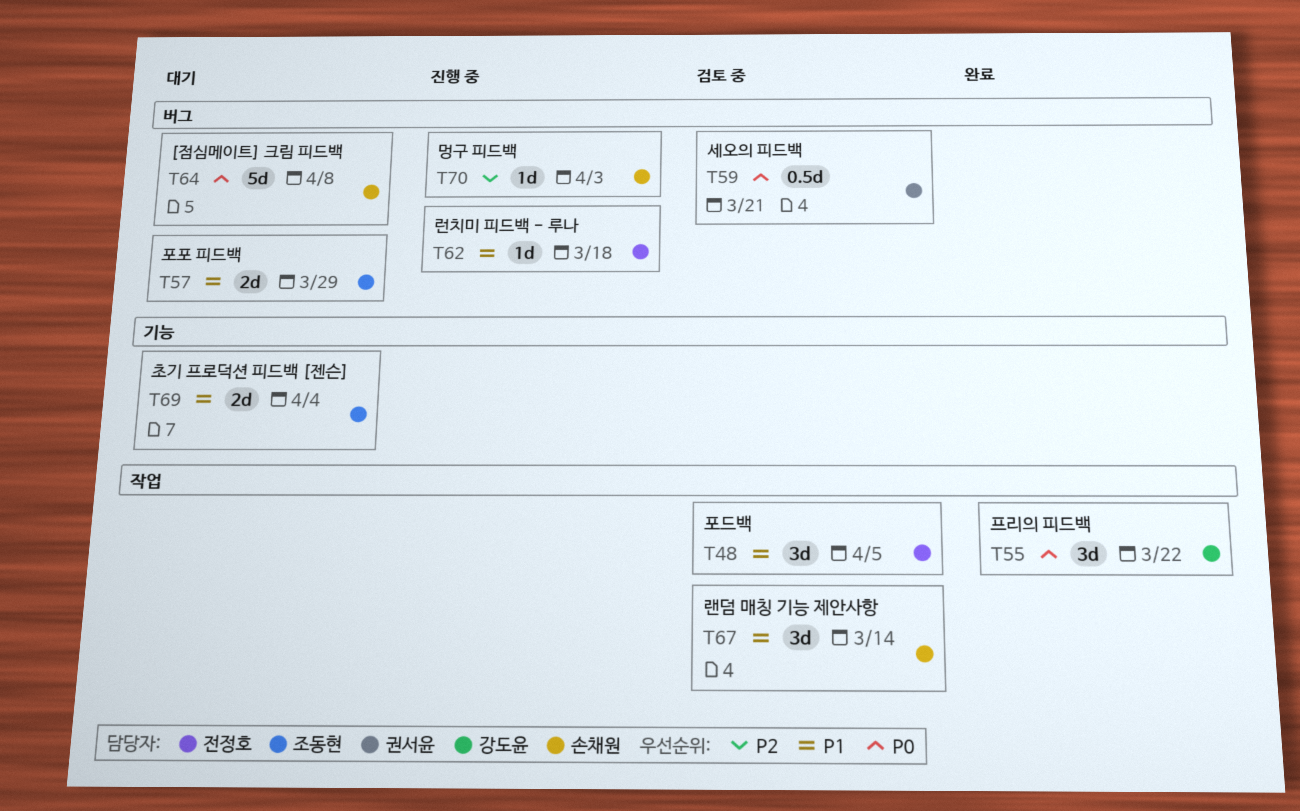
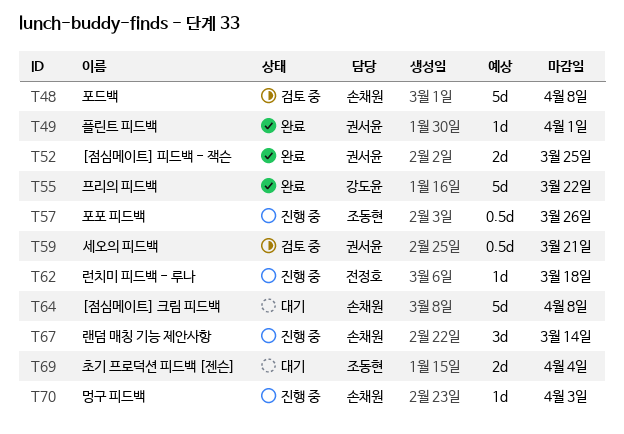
T48, owner: 전정호 -> 손채원
T48, estimate: 3d -> 5d
T48, due: Apr 5 -> Apr 8
T49: none -> present
T52: none -> present
T55, estimate: 3d -> 5d
T57, status: 대기 -> 진행 중
T57, estimate: 2d -> 0.5d
T57, due: Mar 29 -> Mar 26
T67, status: 검토 중 -> 진행 중

